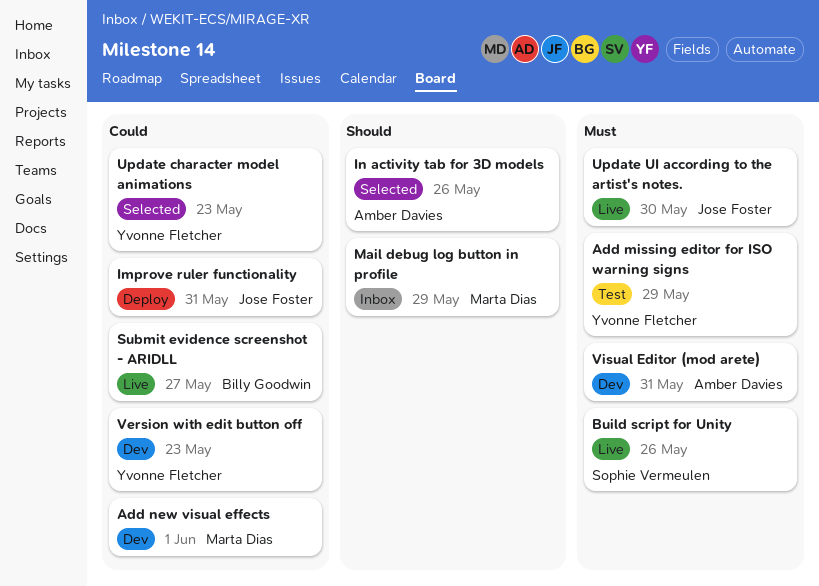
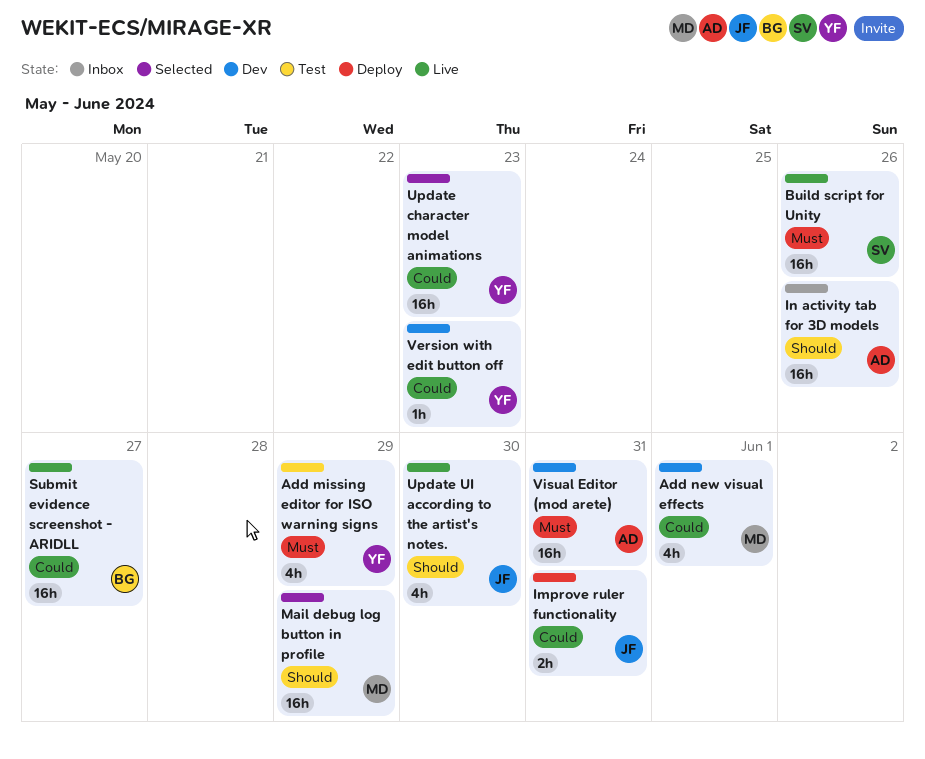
In activity tab for 3D models, status: Selected -> Inbox
Mail debug log button in profile, status: Inbox -> Selected
Update UI according to the artist's notes., priority: Must -> Should

